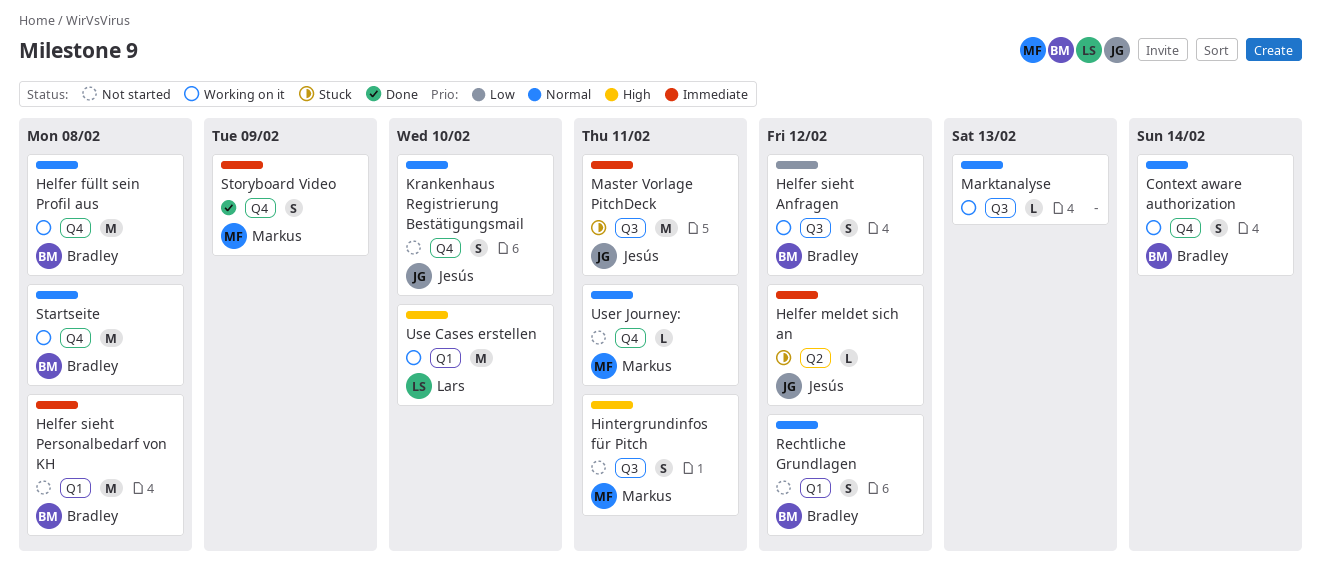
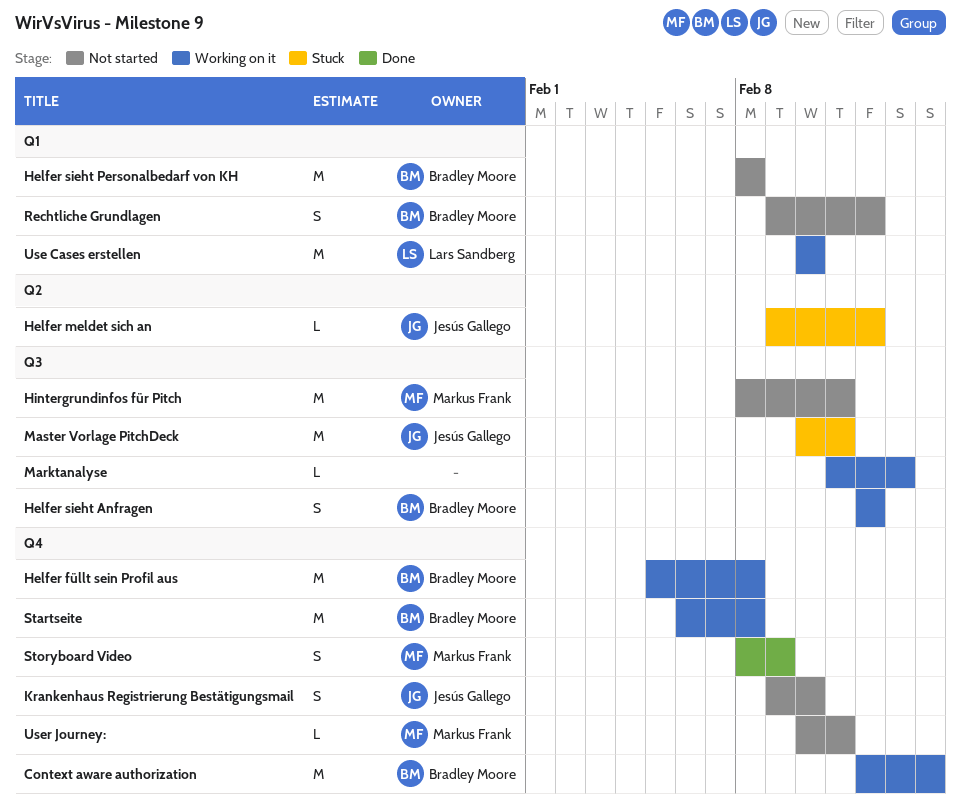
Context aware authorization, estimate: S -> M
Hintergrundinfos für Pitch, estimate: S -> M

